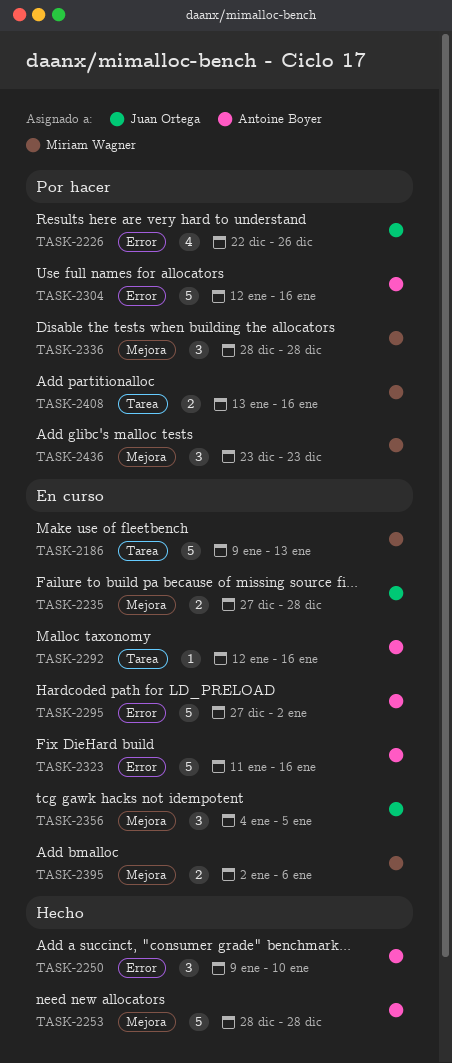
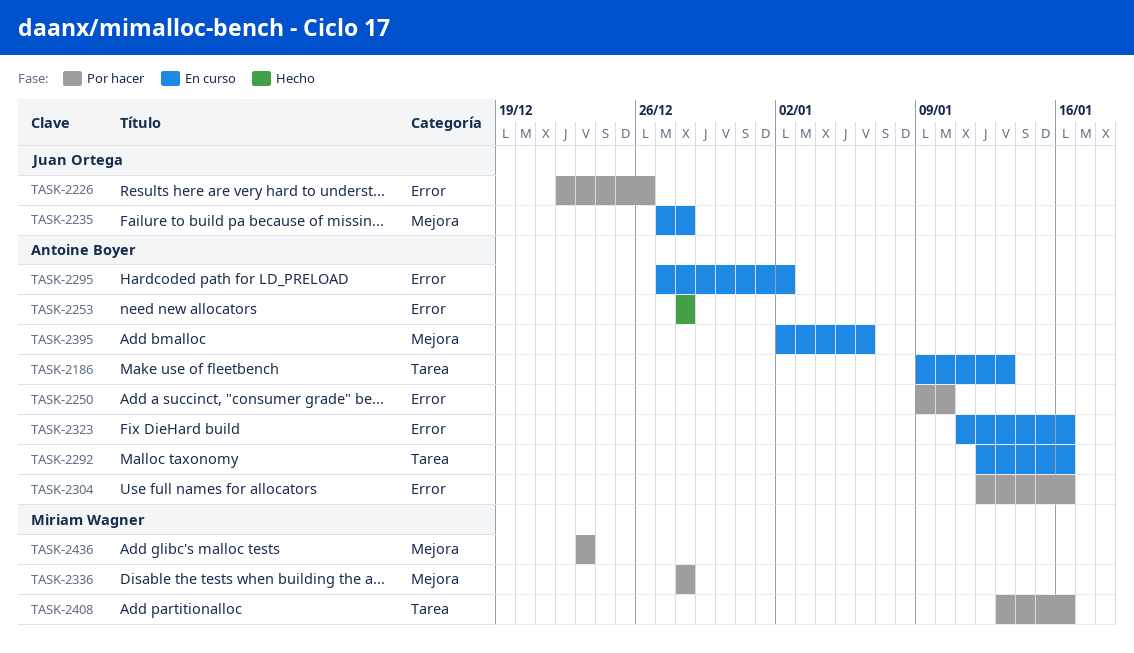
TASK-2186, owner: Miriam Wagner -> Antoine Boyer
TASK-2250, status: Hecho -> Por hacer
TASK-2253, label: Mejora -> Error
TASK-2356: present -> none
TASK-2395, owner: Miriam Wagner -> Antoine Boyer

